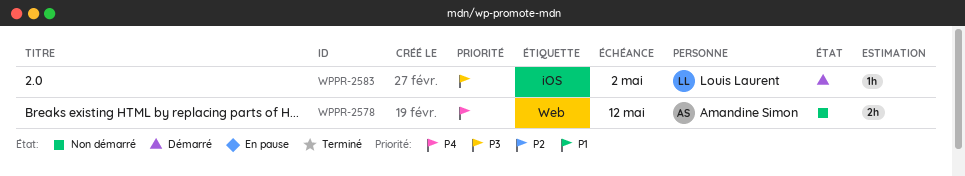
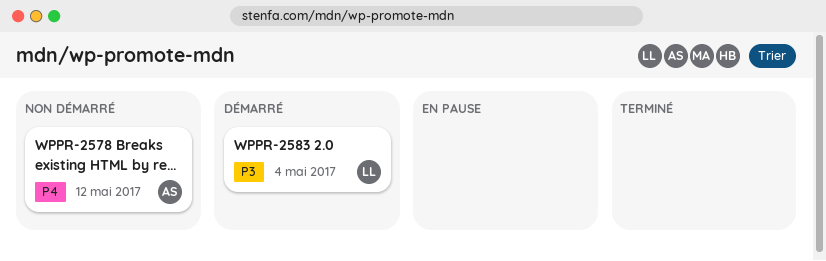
WPPR-2583, due: May 2 -> May 4

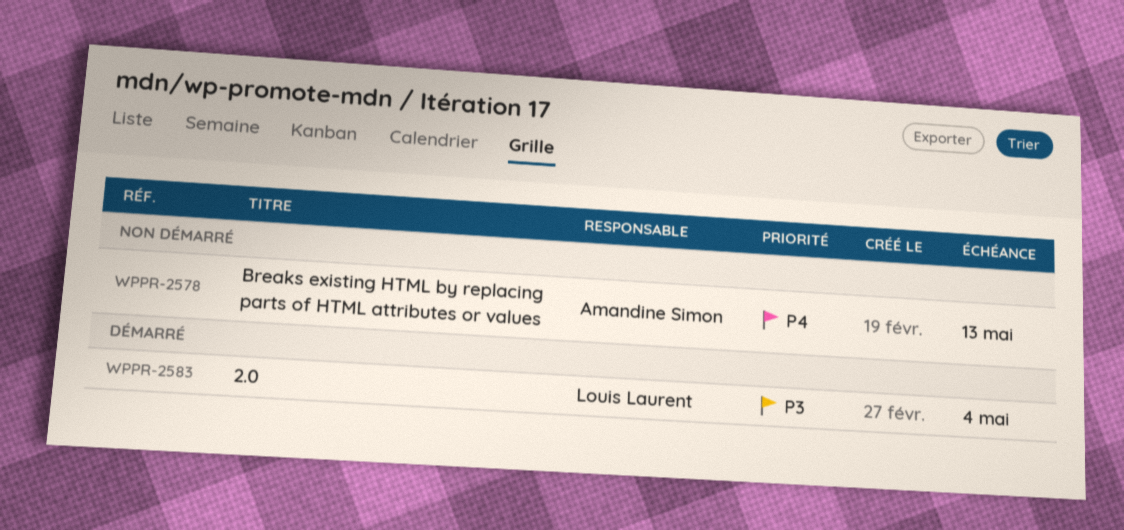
WPPR-2578, due: May 12 -> May 13

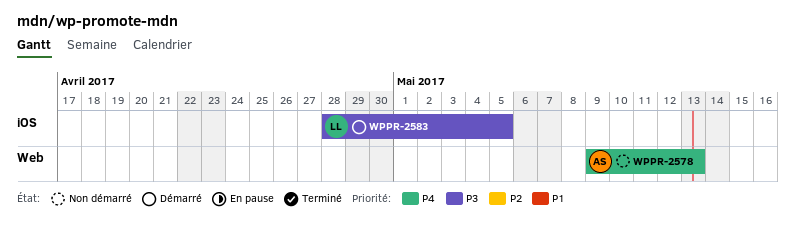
WPPR-2583, due: May 4 -> May 5

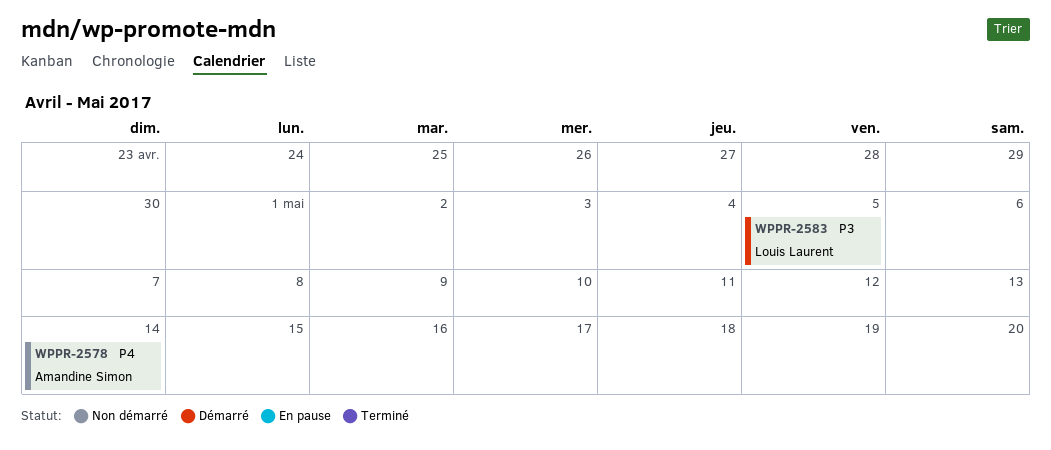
WPPR-2578, due: May 13 -> May 14

